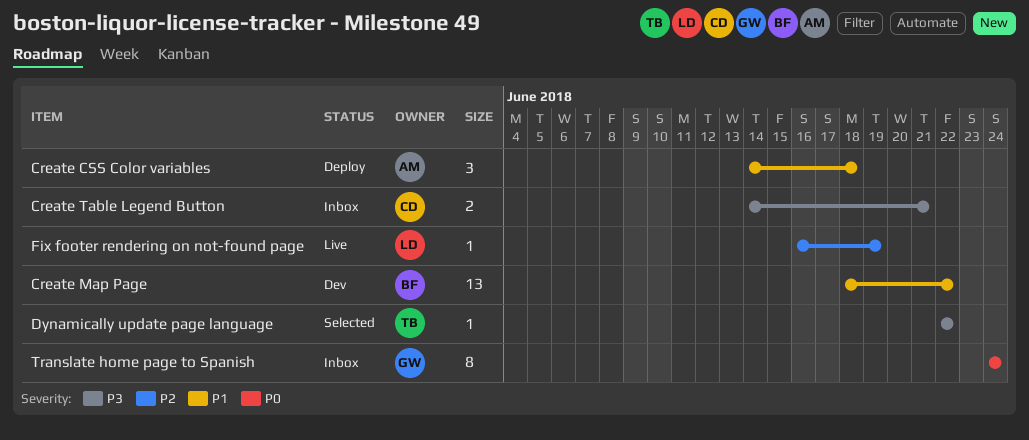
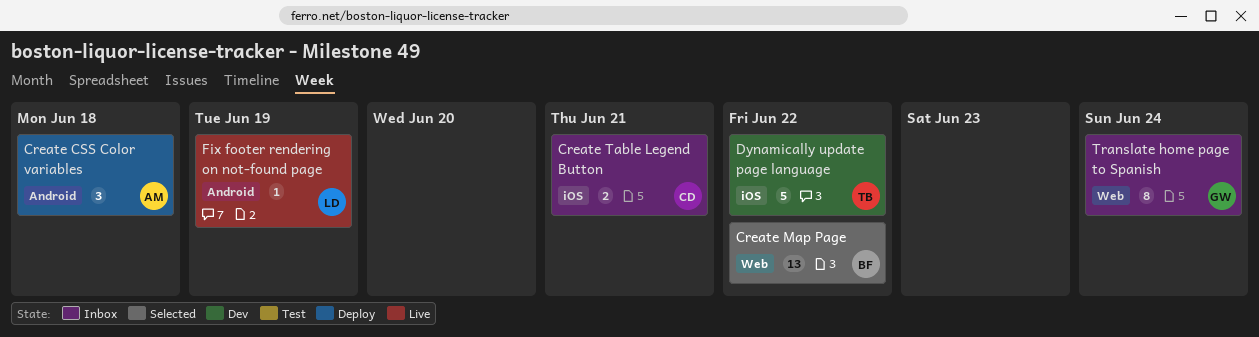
Create Map Page, status: Dev -> Selected
Dynamically update page language, status: Selected -> Dev
Dynamically update page language, estimate: 1 -> 5

